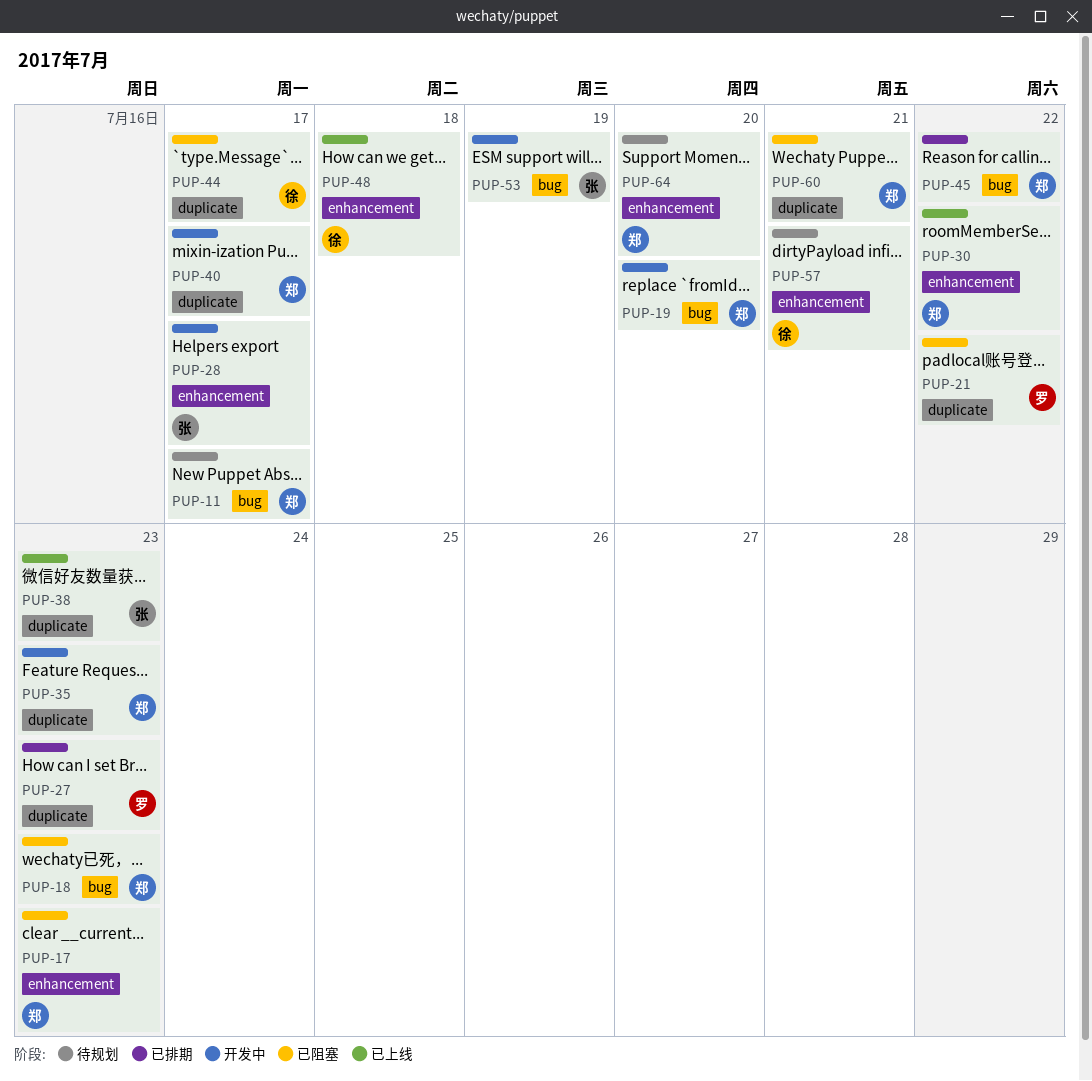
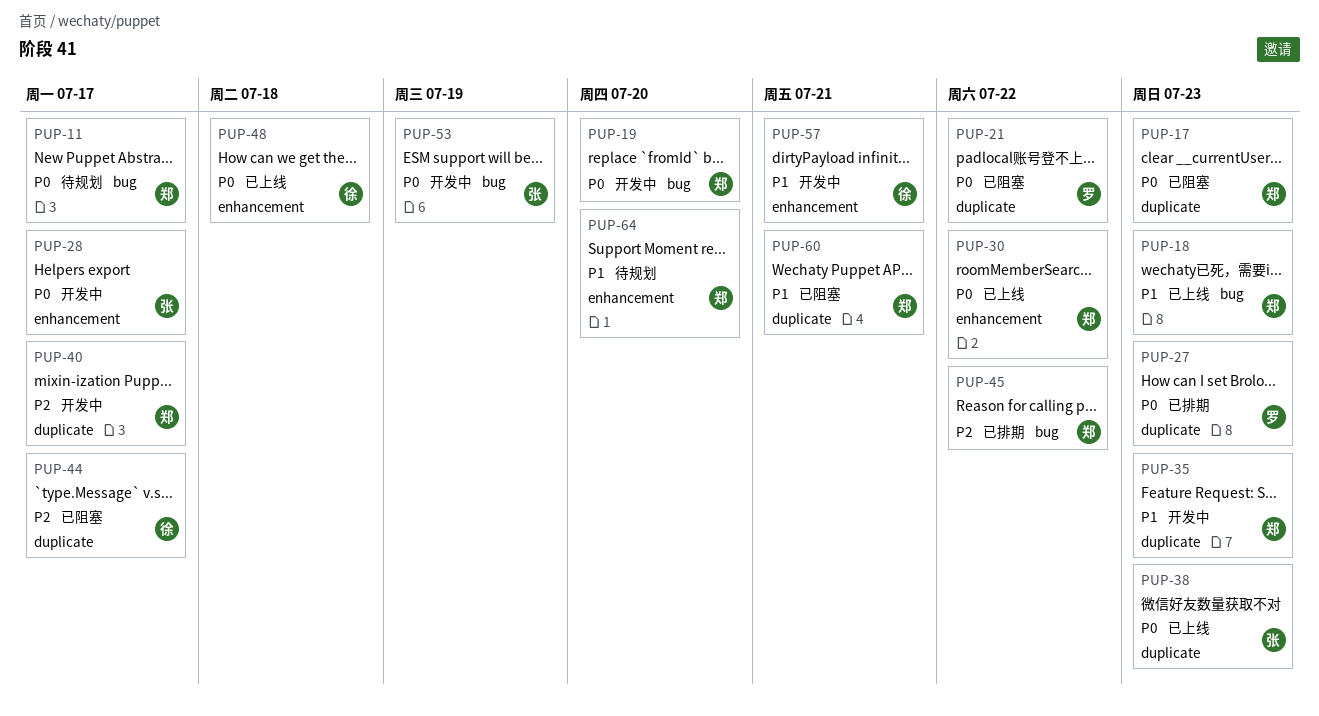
PUP-17, label: enhancement -> duplicate
PUP-18, status: 已阻塞 -> 已上线
PUP-57, status: 待规划 -> 开发中

